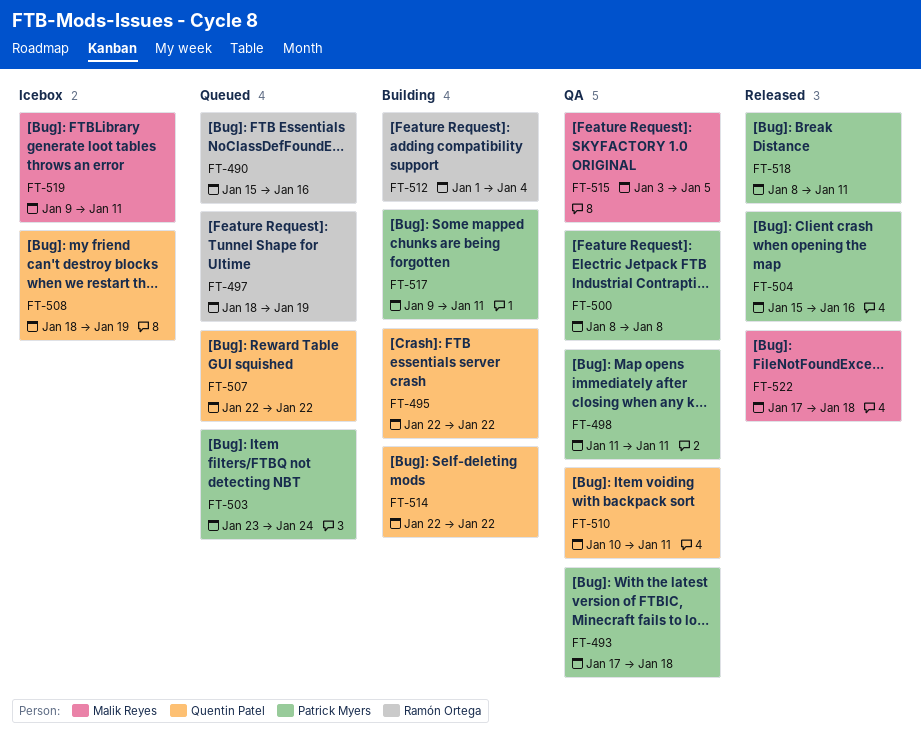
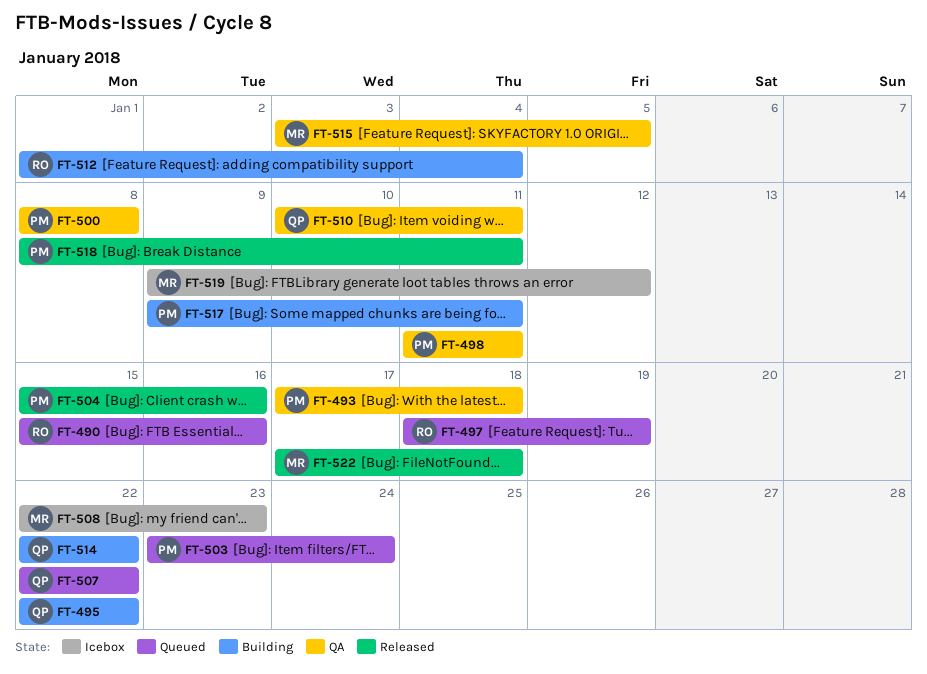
FT-508, owner: Quentin Patel -> Malik Reyes
FT-508, start: Jan 18 -> Jan 22
FT-508, due: Jan 19 -> Jan 23
FT-519, due: Jan 11 -> Jan 12

